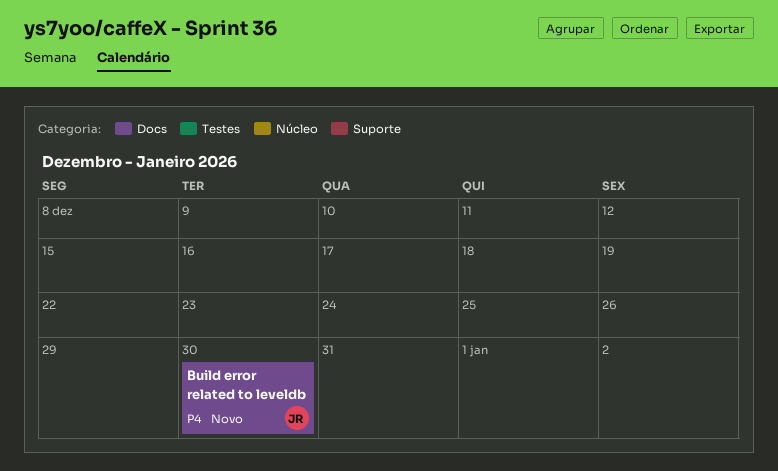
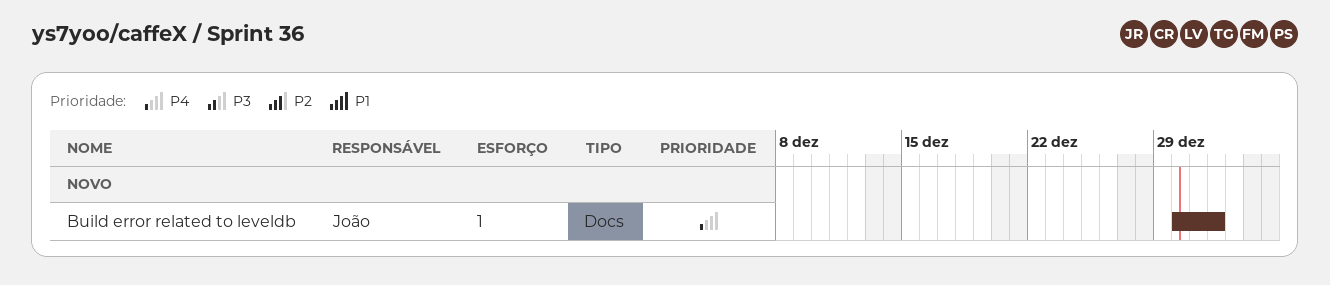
Build error related to leveldb, due: Dec 30 -> Jan 1

